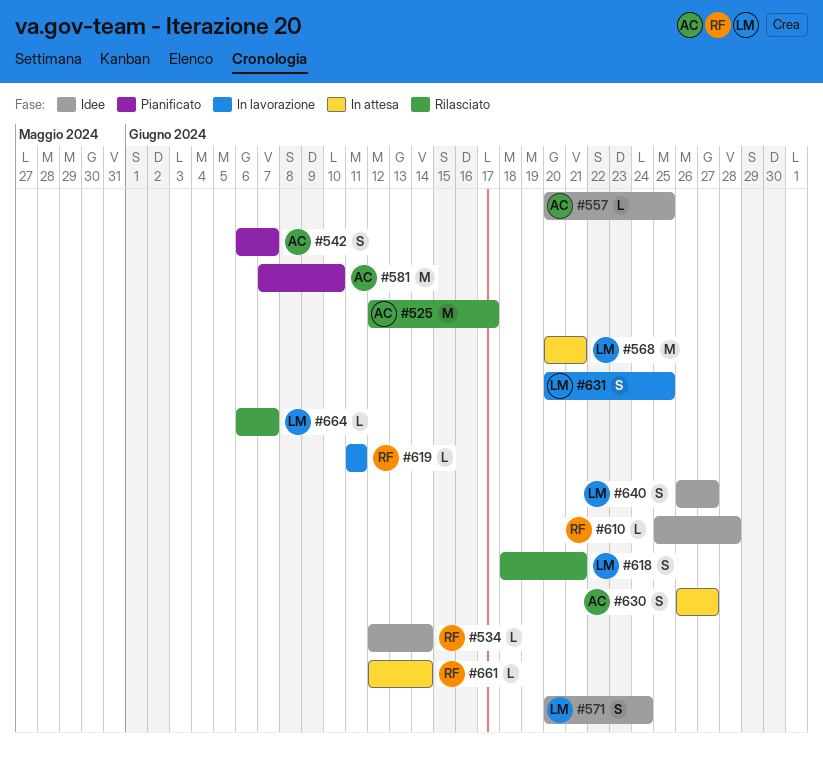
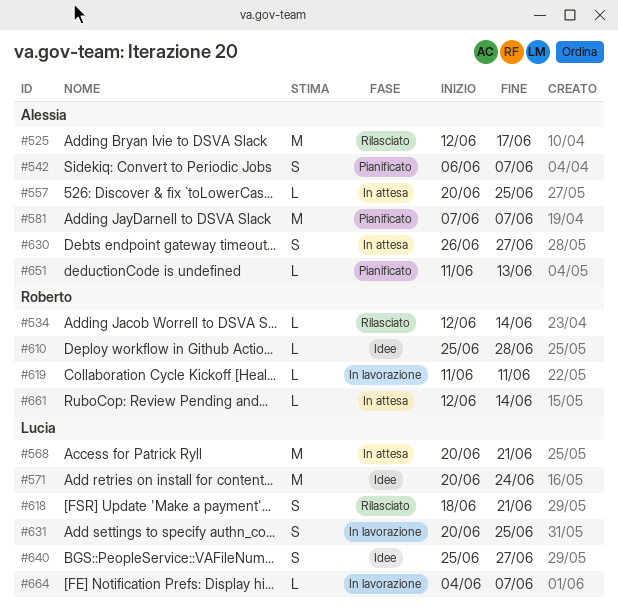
#534, status: Idee -> Rilasciato
#557, status: Idee -> In attesa
#571, estimate: S -> M
#581, due: Jun 10 -> Jun 7
#640, start: Jun 26 -> Jun 25
#651: none -> present
#664, status: Rilasciato -> In lavorazione
#664, start: Jun 6 -> Jun 4

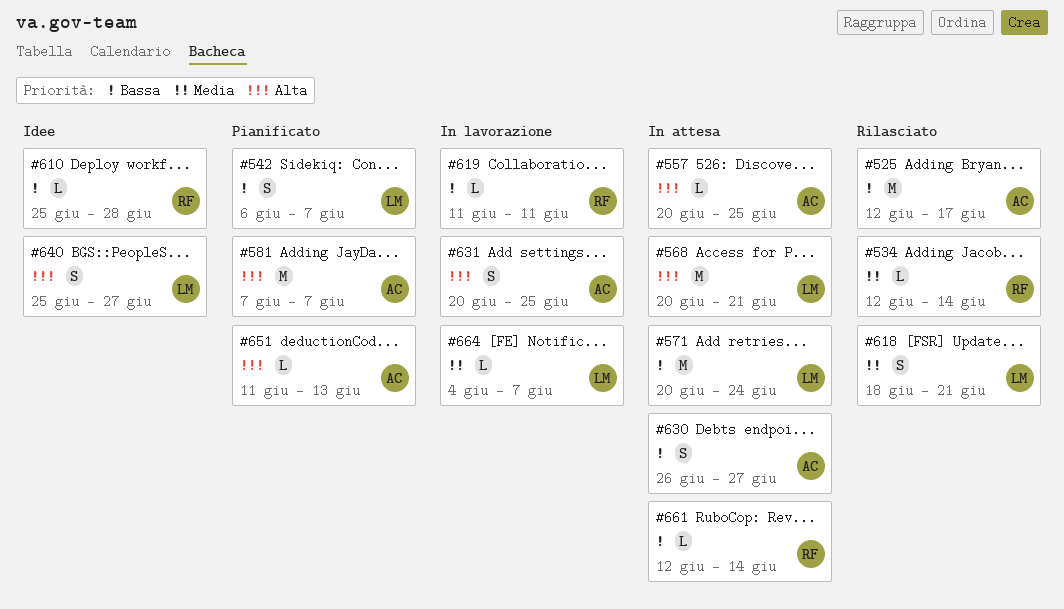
#542, owner: Alessia -> Lucia
#571, status: Idee -> In attesa
#631, owner: Lucia -> Alessia

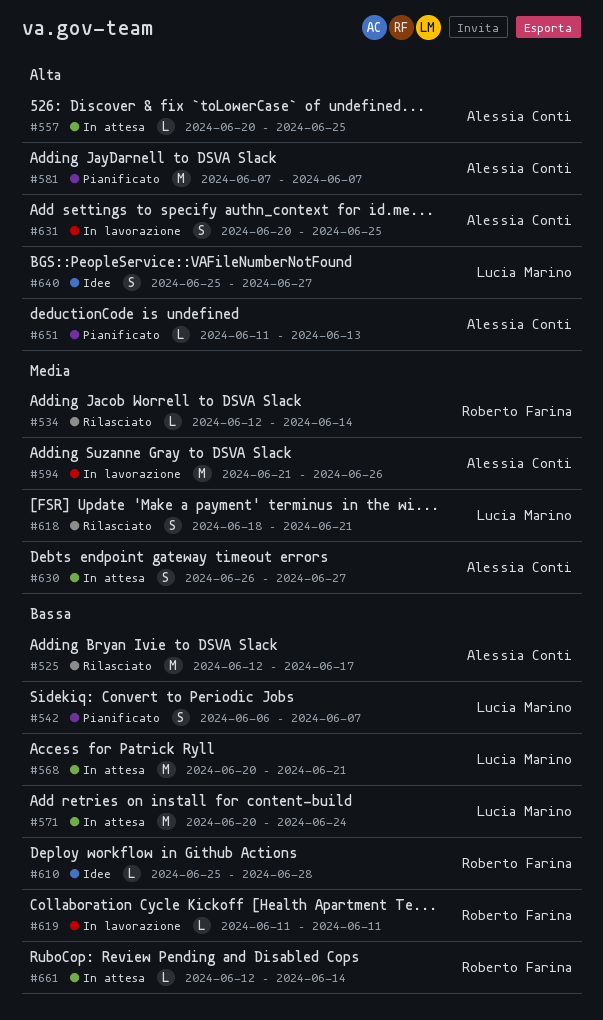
#568, priority: Alta -> Bassa
#594: none -> present
#630, priority: Bassa -> Media
#664: present -> none

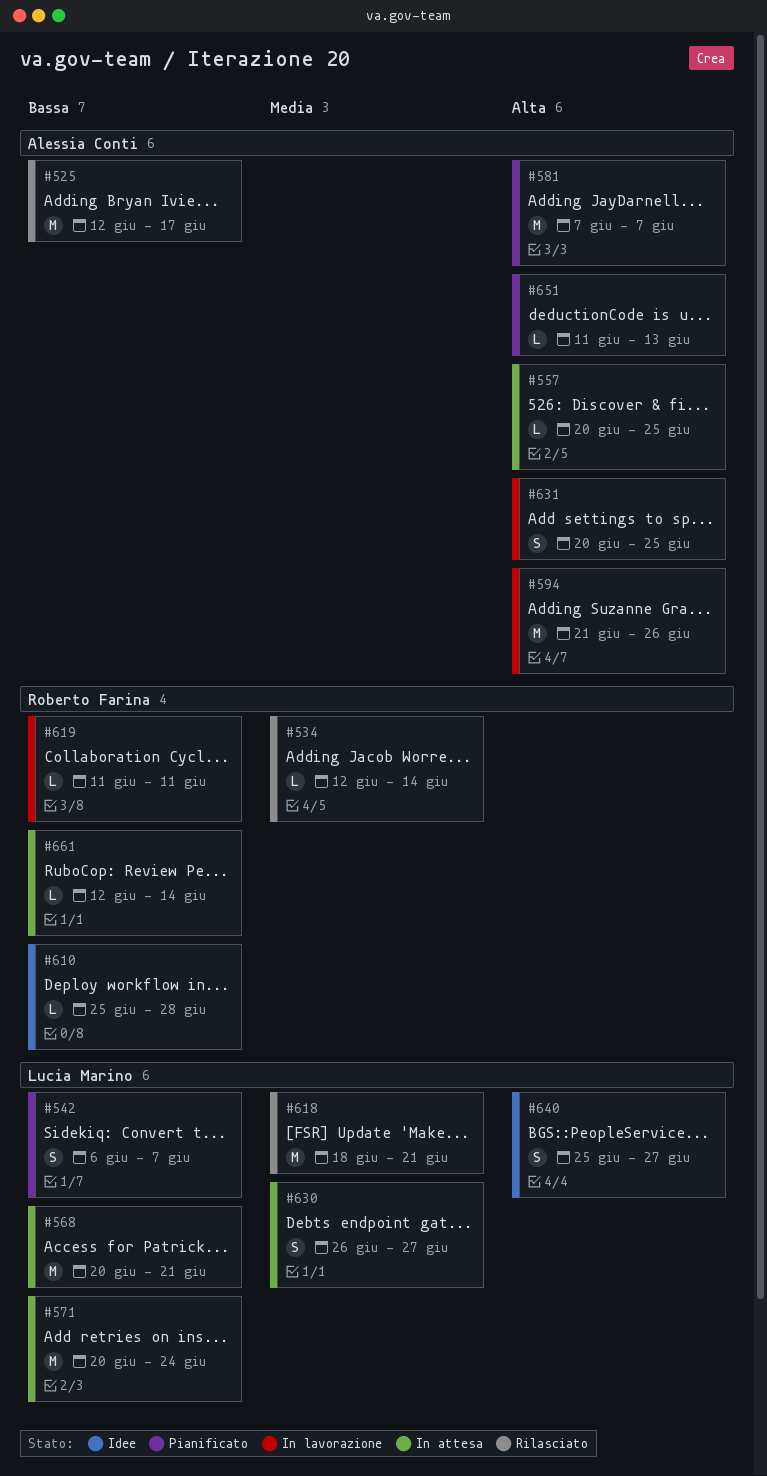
#594, priority: Media -> Alta
#618, estimate: S -> M
#630, owner: Alessia Conti -> Lucia Marino

